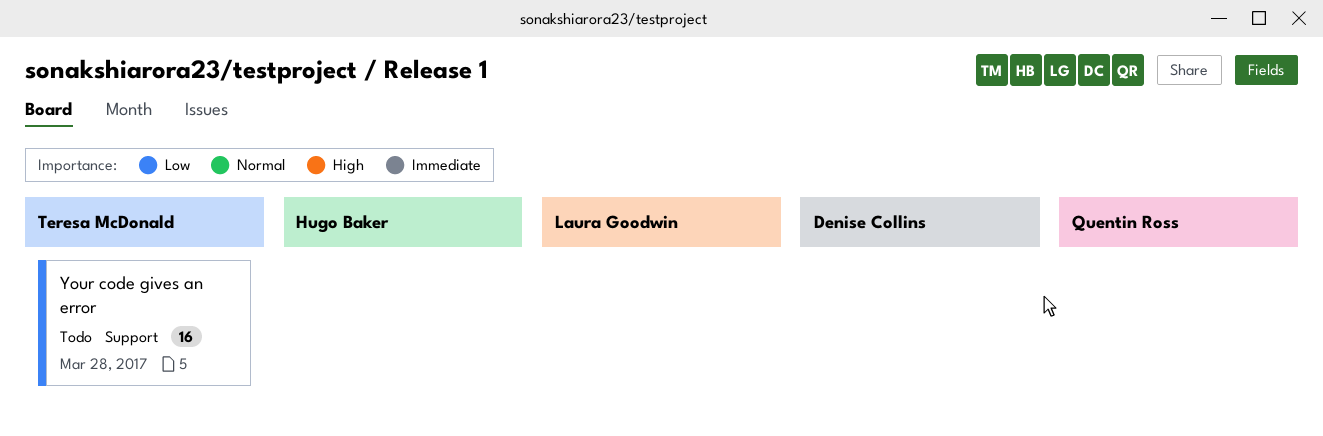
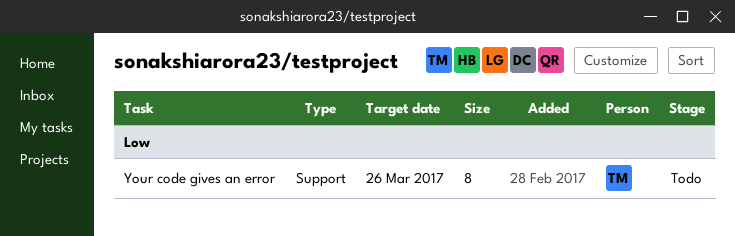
Your code gives an error, estimate: 16 -> 8
Your code gives an error, due: Mar 28 -> Mar 26

